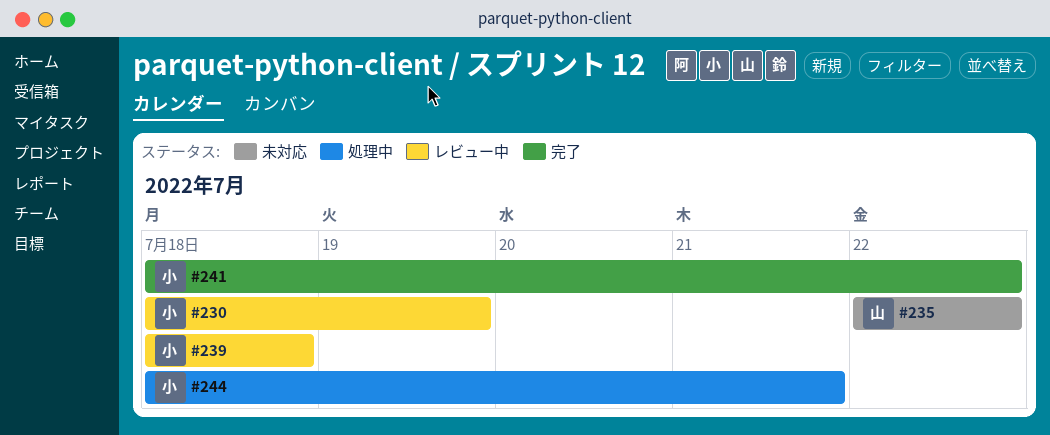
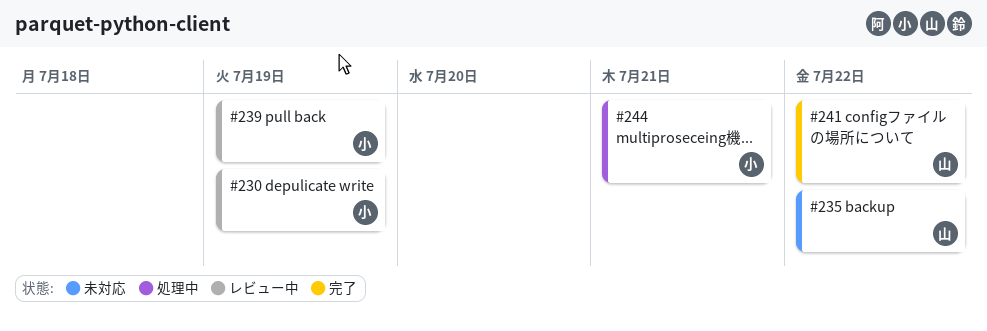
#239, due: Jul 18 -> Jul 19
#241, owner: 小 -> 山

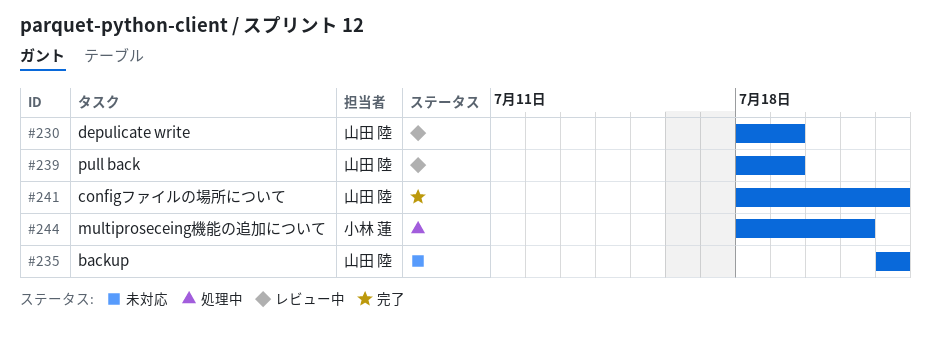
#230, owner: 小林 蓮 -> 山田 陸
#239, owner: 小林 蓮 -> 山田 陸

